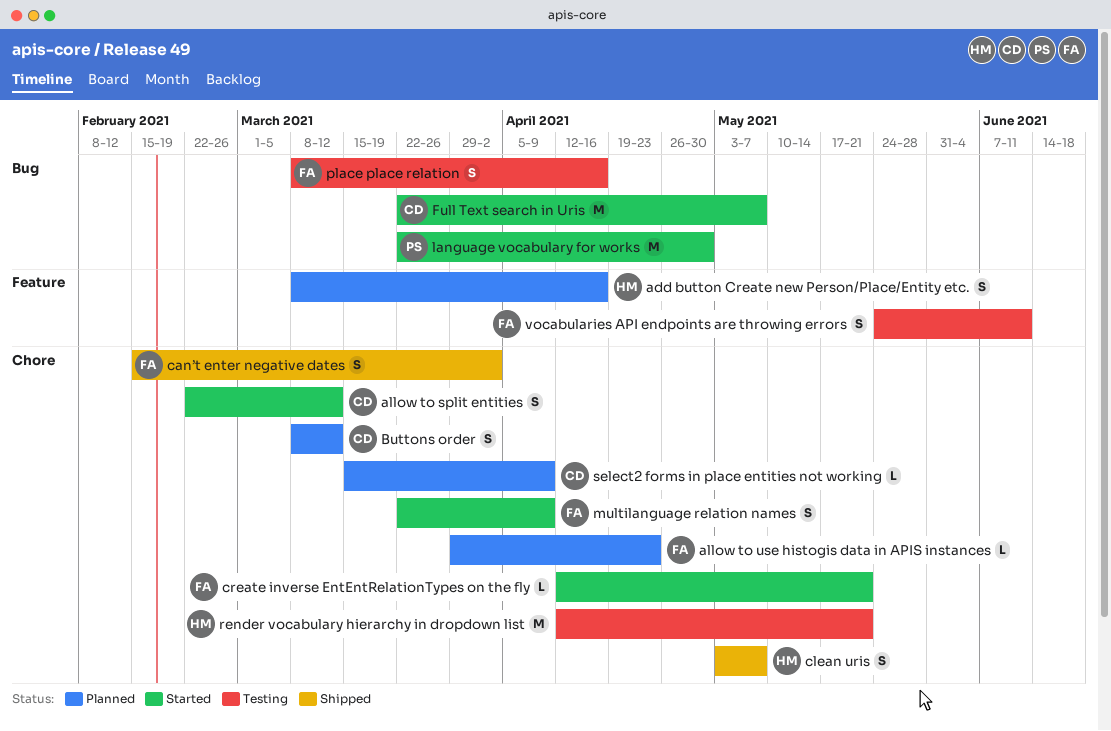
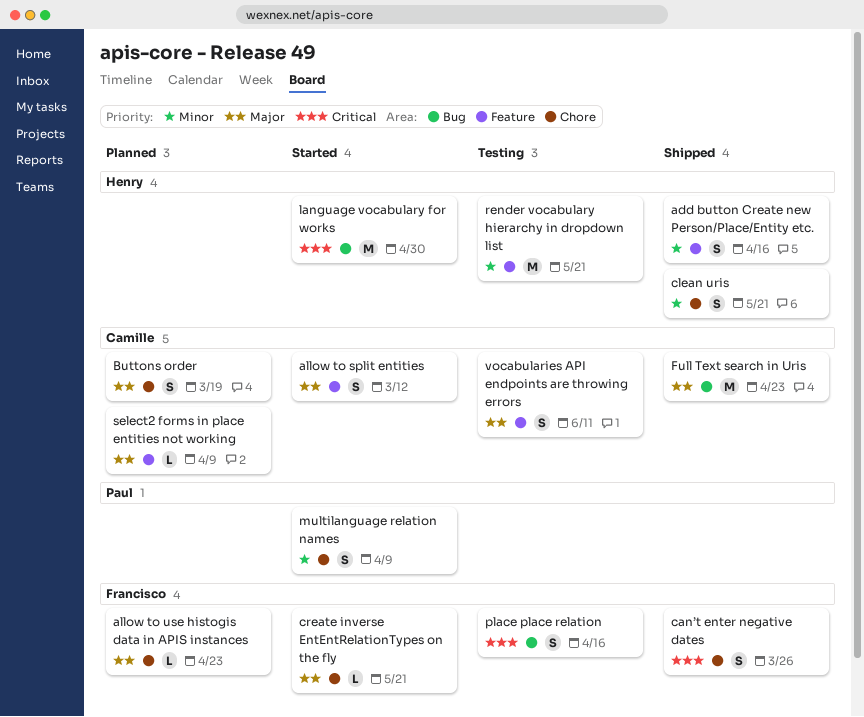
add button Create new Person/Place/Entity etc., status: Planned -> Shipped
allow to split entities, label: Chore -> Feature
Buttons order, due: Mar 12 -> Mar 19
can’t enter negative dates, due: Apr 2 -> Mar 26
clean uris, due: May 7 -> May 21
Full Text search in Uris, status: Started -> Shipped
Full Text search in Uris, due: May 7 -> Apr 23
language vocabulary for works, owner: Paul -> Henry
multilanguage relation names, owner: Francisco -> Paul
render vocabulary hierarchy in dropdown list, label: Chore -> Feature
select2 forms in place entities not working, label: Chore -> Feature
vocabularies API endpoints are throwing errors, owner: Francisco -> Camille

